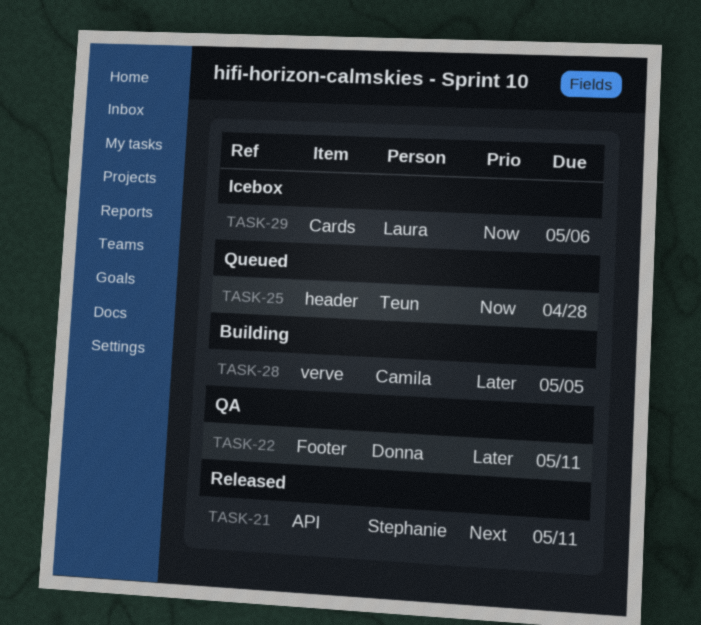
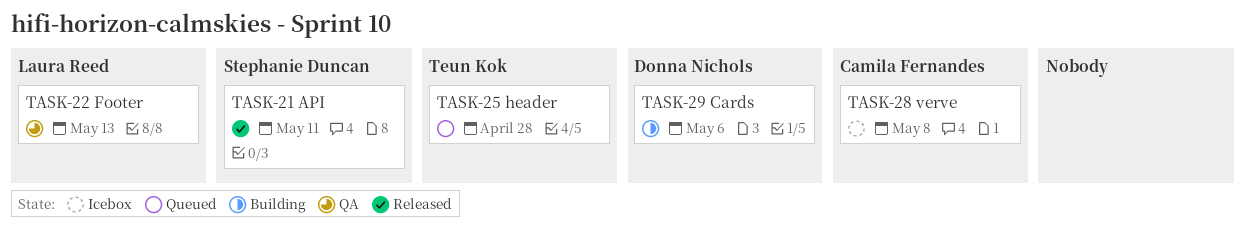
TASK-22, owner: Donna Nichols -> Laura Reed
TASK-22, due: May 11 -> May 13
TASK-28, status: Building -> Icebox
TASK-28, due: May 5 -> May 8
TASK-29, status: Icebox -> Building
TASK-29, owner: Laura Reed -> Donna Nichols

